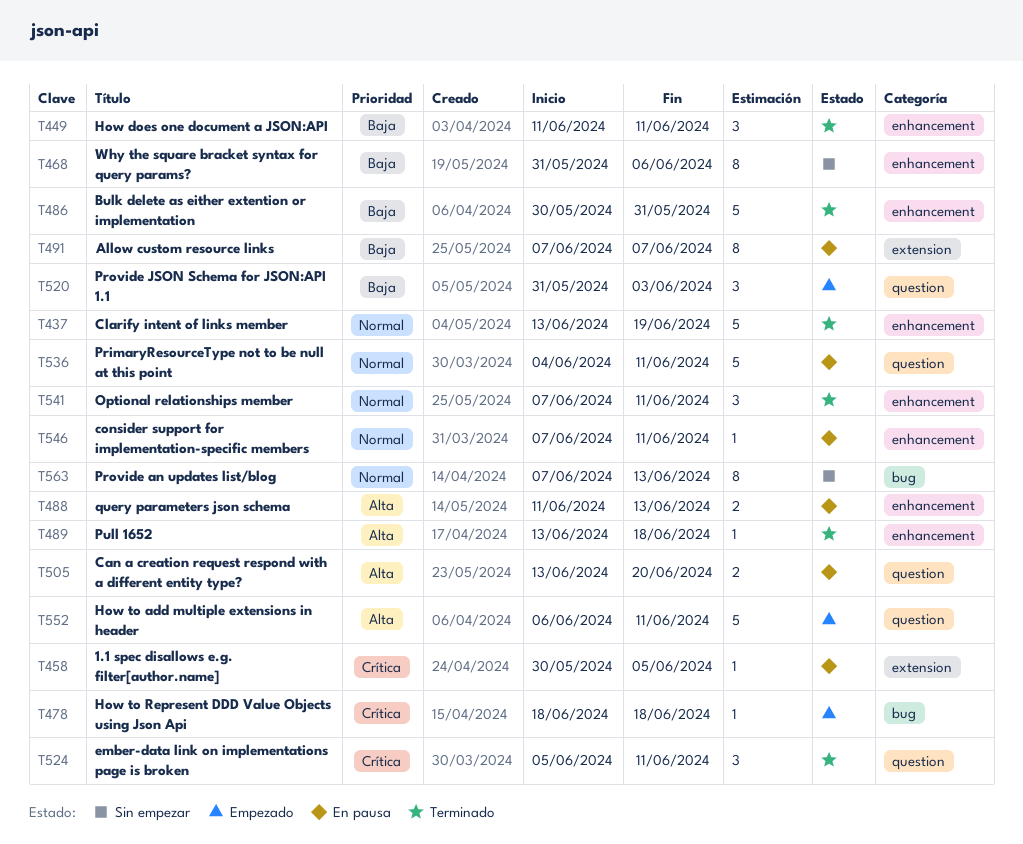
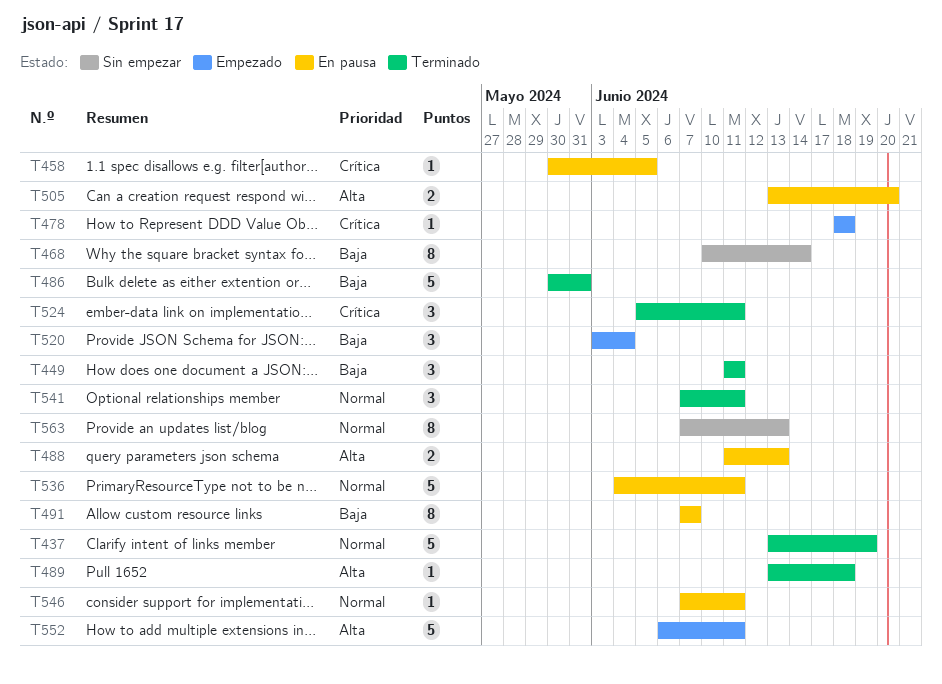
T468, start: May 31 -> Jun 10
T468, due: Jun 6 -> Jun 14
T520, start: May 31 -> Jun 3
T520, due: Jun 3 -> Jun 4

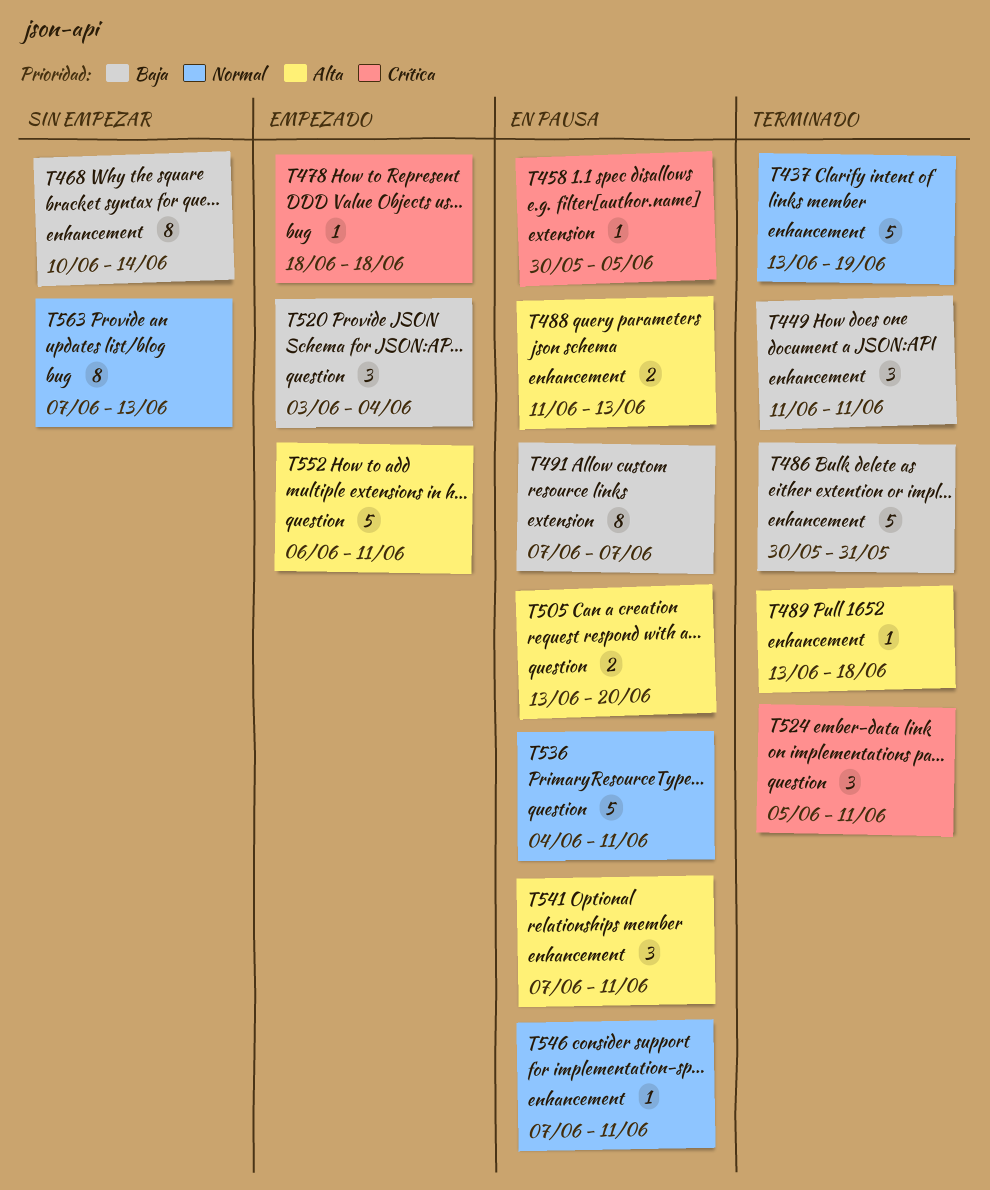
T541, status: Terminado -> En pausa
T541, priority: Normal -> Alta

